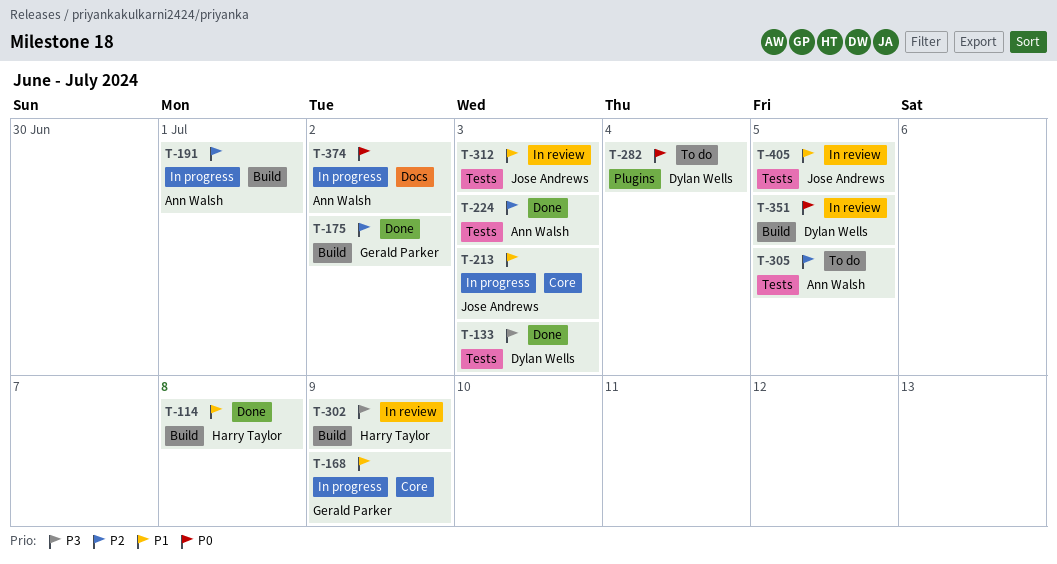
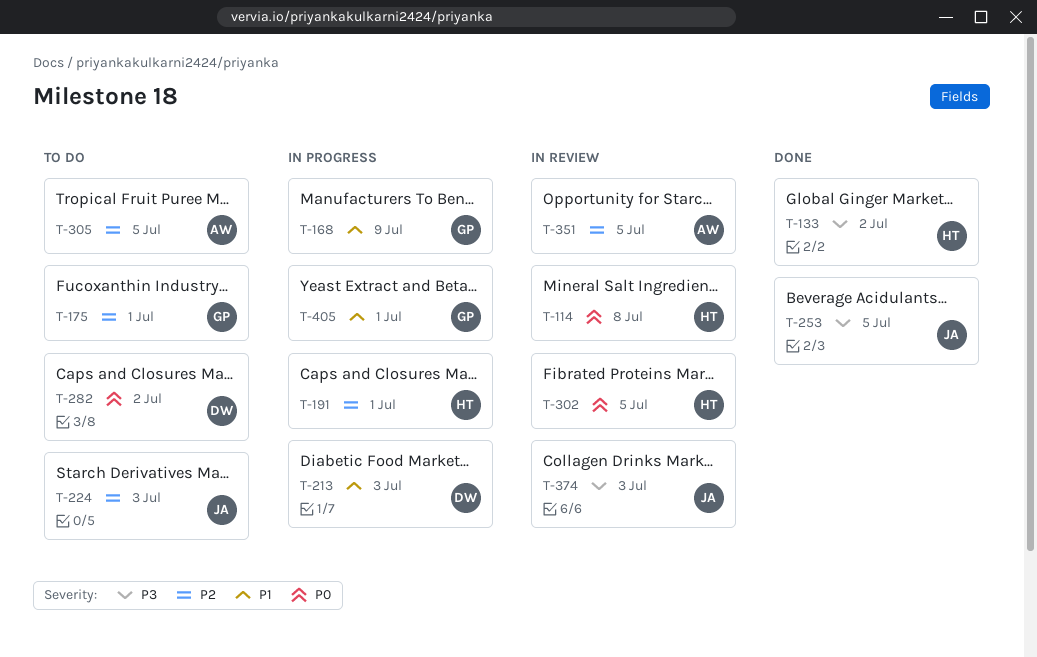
T-114, status: Done -> In review
T-114, priority: P1 -> P0
T-133, owner: Dylan Wells -> Harry Taylor
T-133, due: Jul 3 -> Jul 2
T-175, status: Done -> To do
T-175, due: Jul 2 -> Jul 1
T-191, owner: Ann Walsh -> Harry Taylor
T-213, owner: Jose Andrews -> Dylan Wells
T-224, status: Done -> To do
T-224, owner: Ann Walsh -> Jose Andrews
T-253: none -> present
T-282, due: Jul 4 -> Jul 2
T-302, priority: P3 -> P0
T-302, due: Jul 9 -> Jul 5
T-312: present -> none
T-351, owner: Dylan Wells -> Ann Walsh
T-351, priority: P0 -> P2
T-374, status: In progress -> In review
T-374, owner: Ann Walsh -> Jose Andrews
T-374, priority: P0 -> P3
T-374, due: Jul 2 -> Jul 3
T-405, status: In review -> In progress
T-405, owner: Jose Andrews -> Gerald Parker
T-405, due: Jul 5 -> Jul 1

